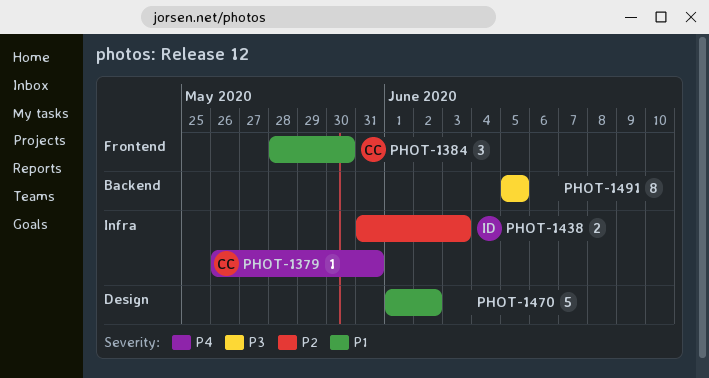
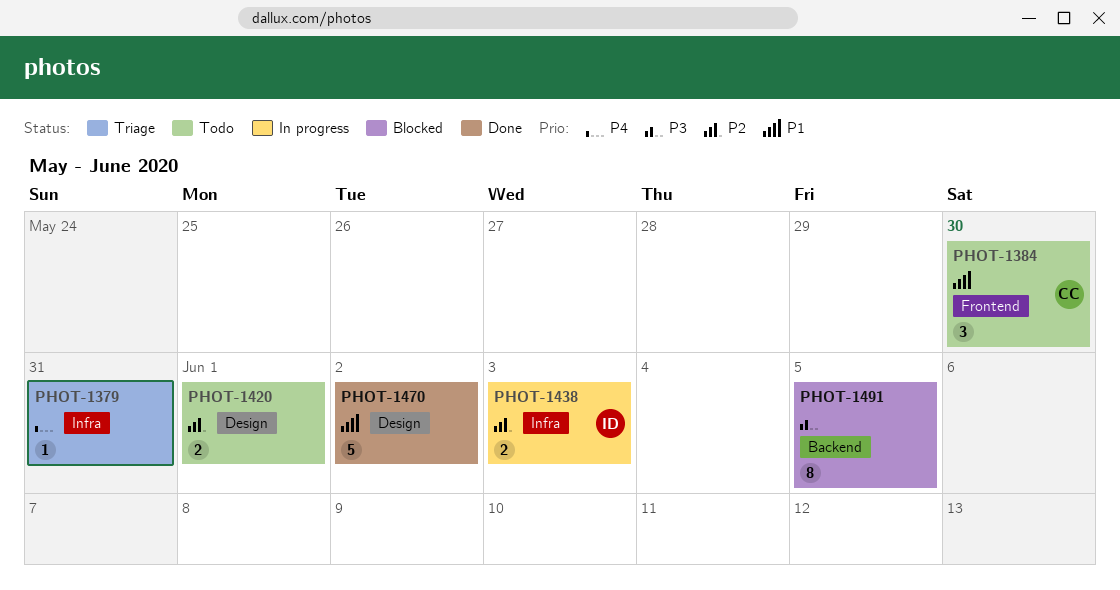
PHOT-1379, owner: CC -> none
PHOT-1420: none -> present

